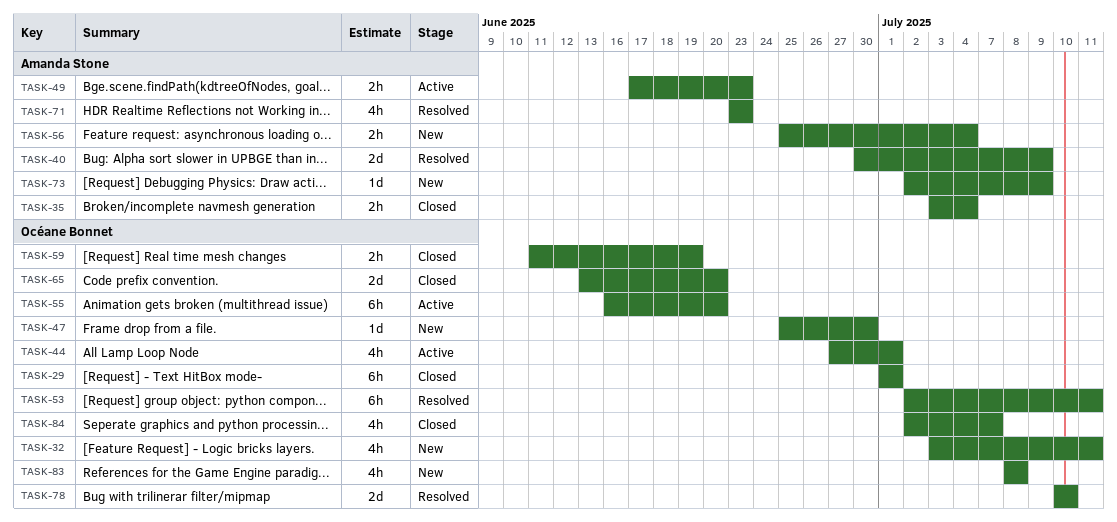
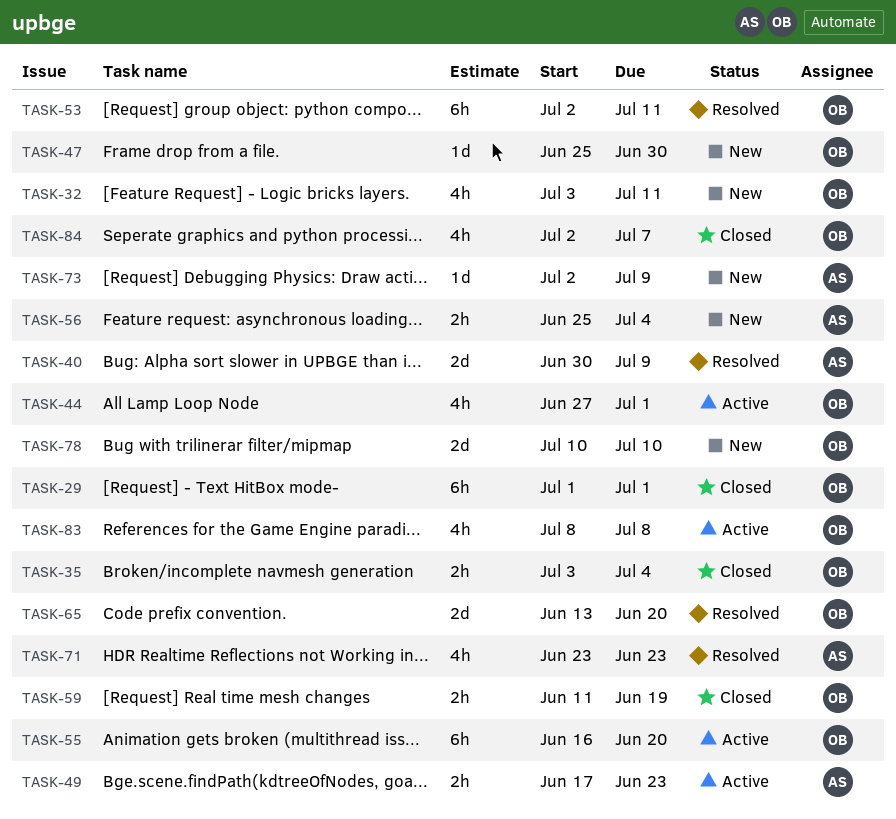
TASK-35, owner: Amanda Stone -> Océane Bonnet
TASK-65, status: Closed -> Resolved
TASK-78, status: Resolved -> New
TASK-83, status: New -> Active

